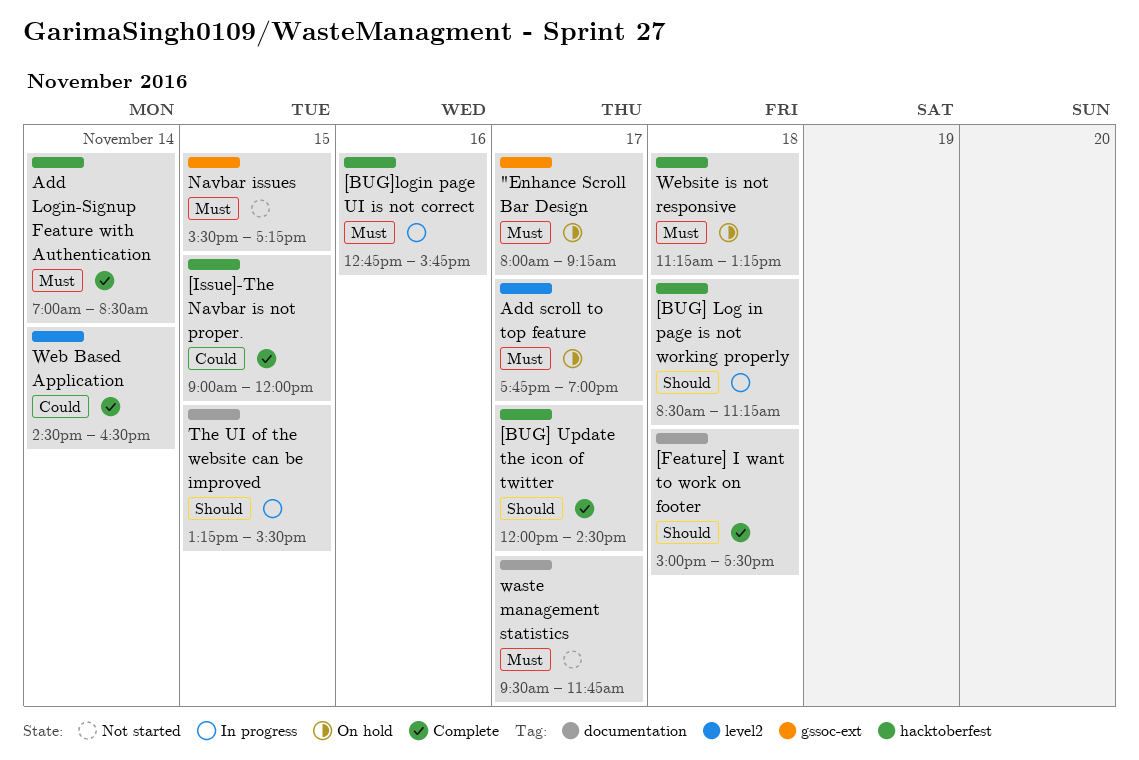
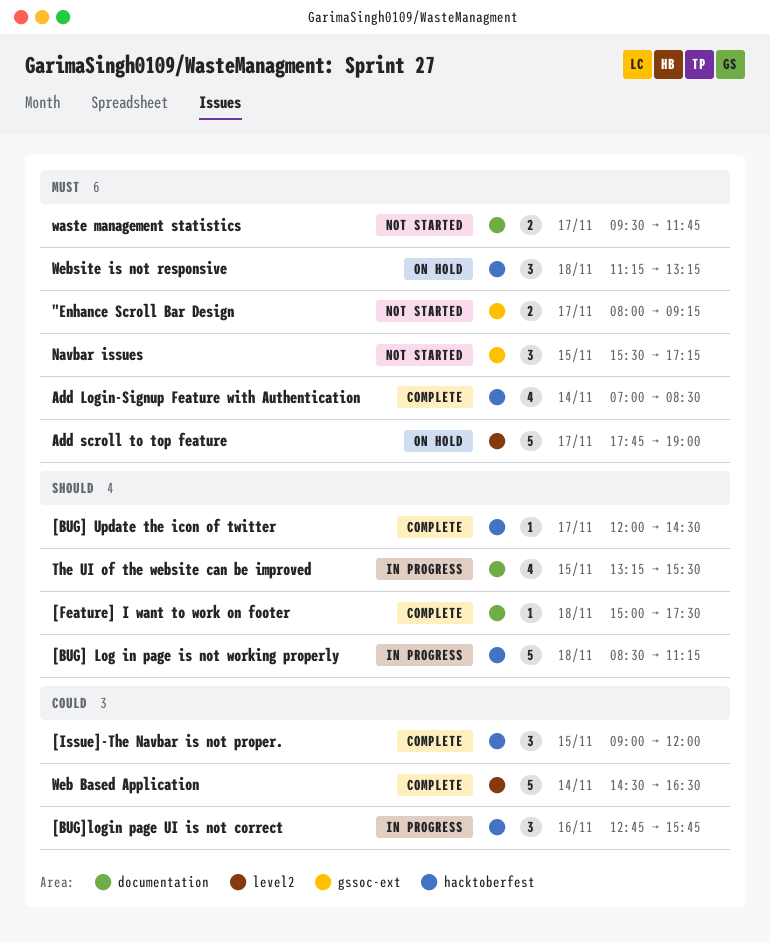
"Enhance Scroll Bar Design, status: On hold -> Not started
[BUG]login page UI is not correct, priority: Must -> Could

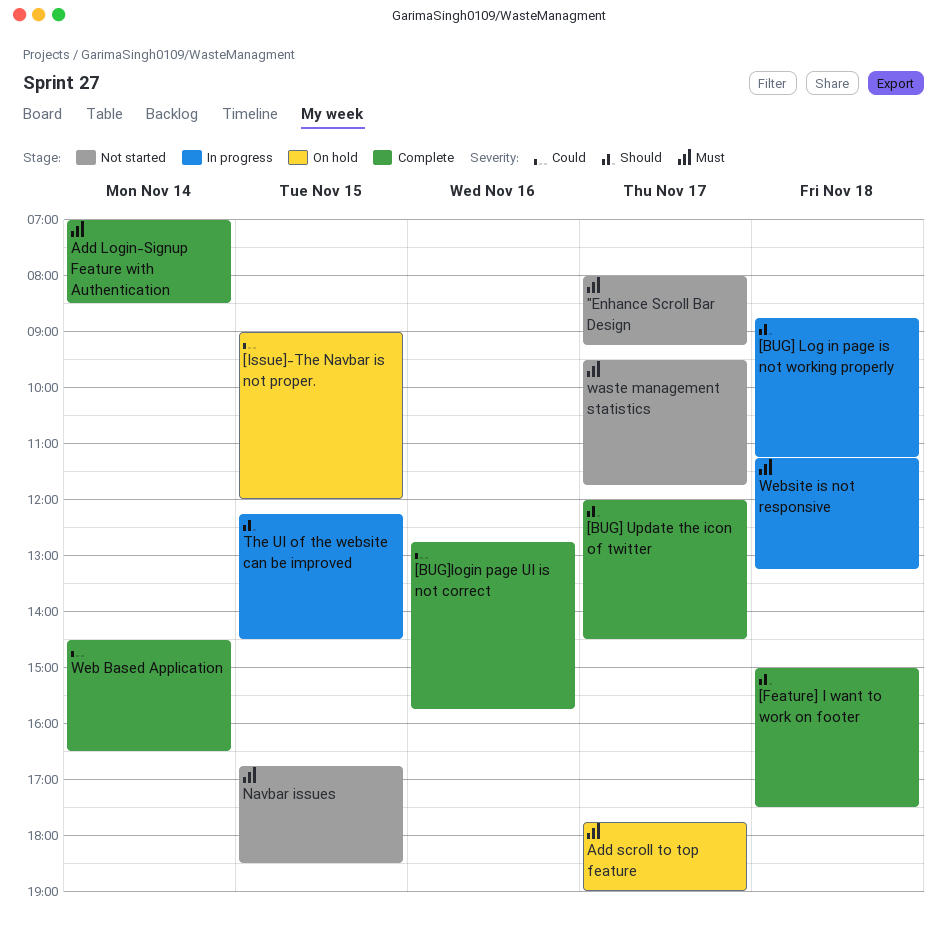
[BUG] Log in page is not working properly, begins: 08:30 -> 08:45
[BUG]login page UI is not correct, status: In progress -> Complete
[Issue]-The Navbar is not proper., status: Complete -> On hold
Navbar issues, begins: 15:30 -> 16:45
Navbar issues, ends: 17:15 -> 18:30
The UI of the website can be improved, begins: 13:15 -> 12:15
The UI of the website can be improved, ends: 15:30 -> 14:30
Website is not responsive, status: On hold -> In progress

